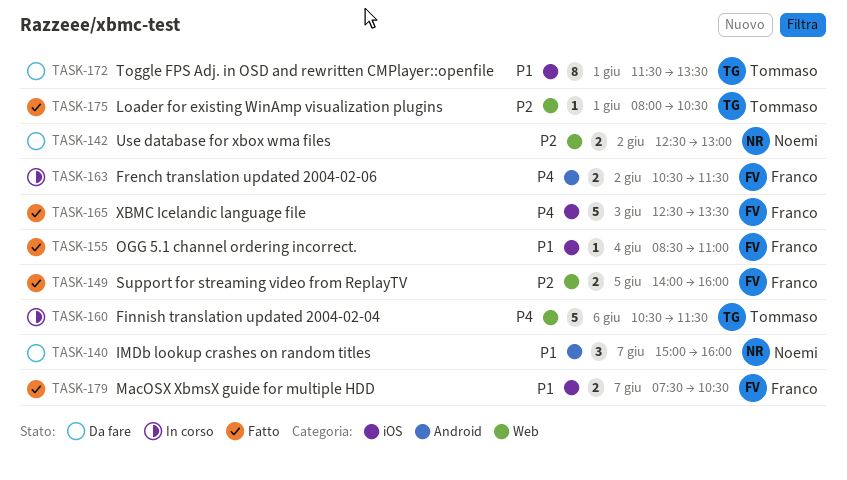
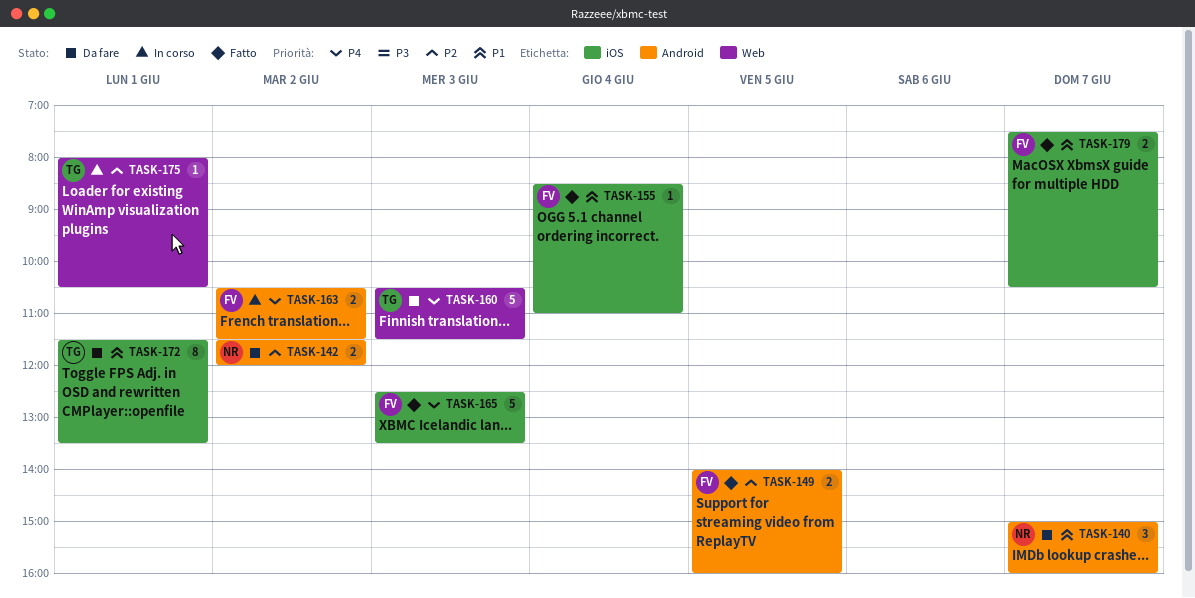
TASK-142, label: Web -> Android
TASK-142, begins: 12:30 -> 11:30
TASK-142, ends: 13:00 -> 12:00
TASK-149, label: Web -> Android
TASK-160, status: In corso -> Da fare
TASK-160, day: Jun 6 -> Jun 3
TASK-175, status: Fatto -> In corso

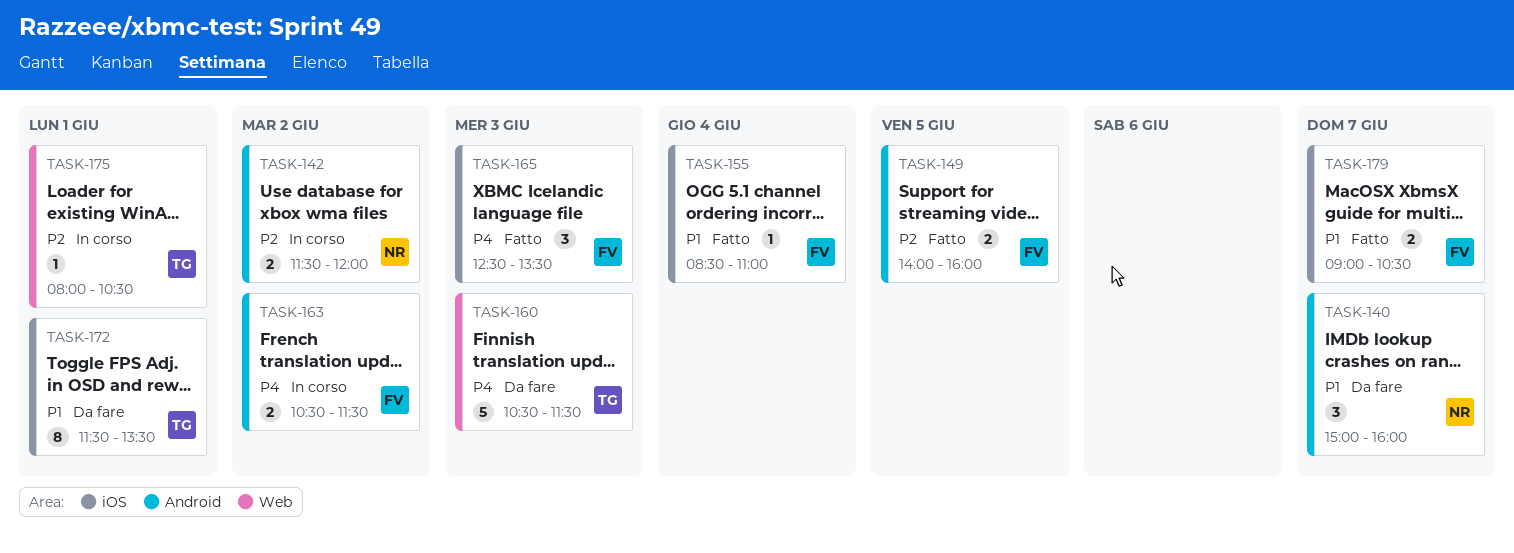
TASK-142, status: Da fare -> In corso
TASK-165, estimate: 5 -> 3
TASK-179, begins: 07:30 -> 09:00

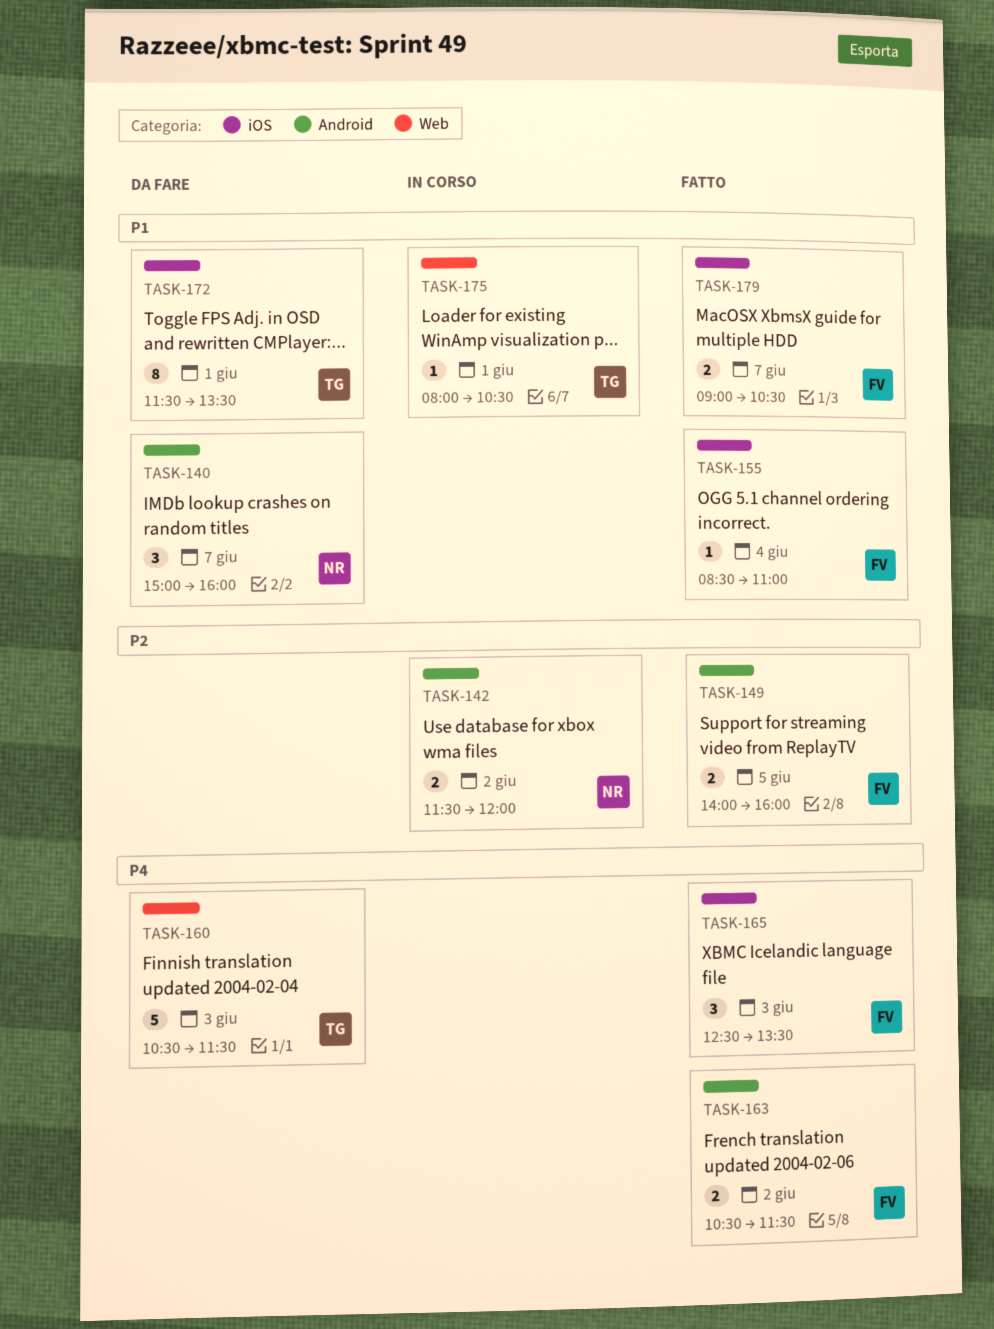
TASK-163, status: In corso -> Fatto
TASK-175, priority: P2 -> P1

